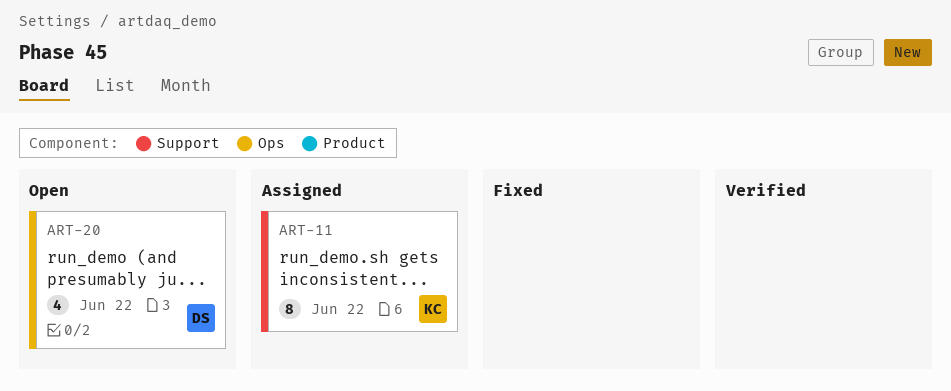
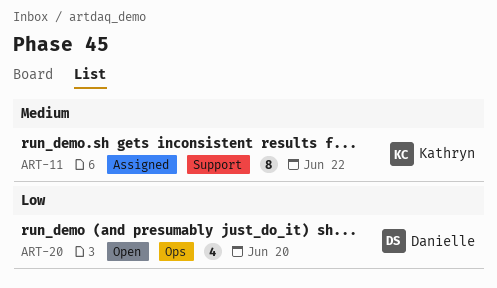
ART-20, due: Jun 22 -> Jun 20

